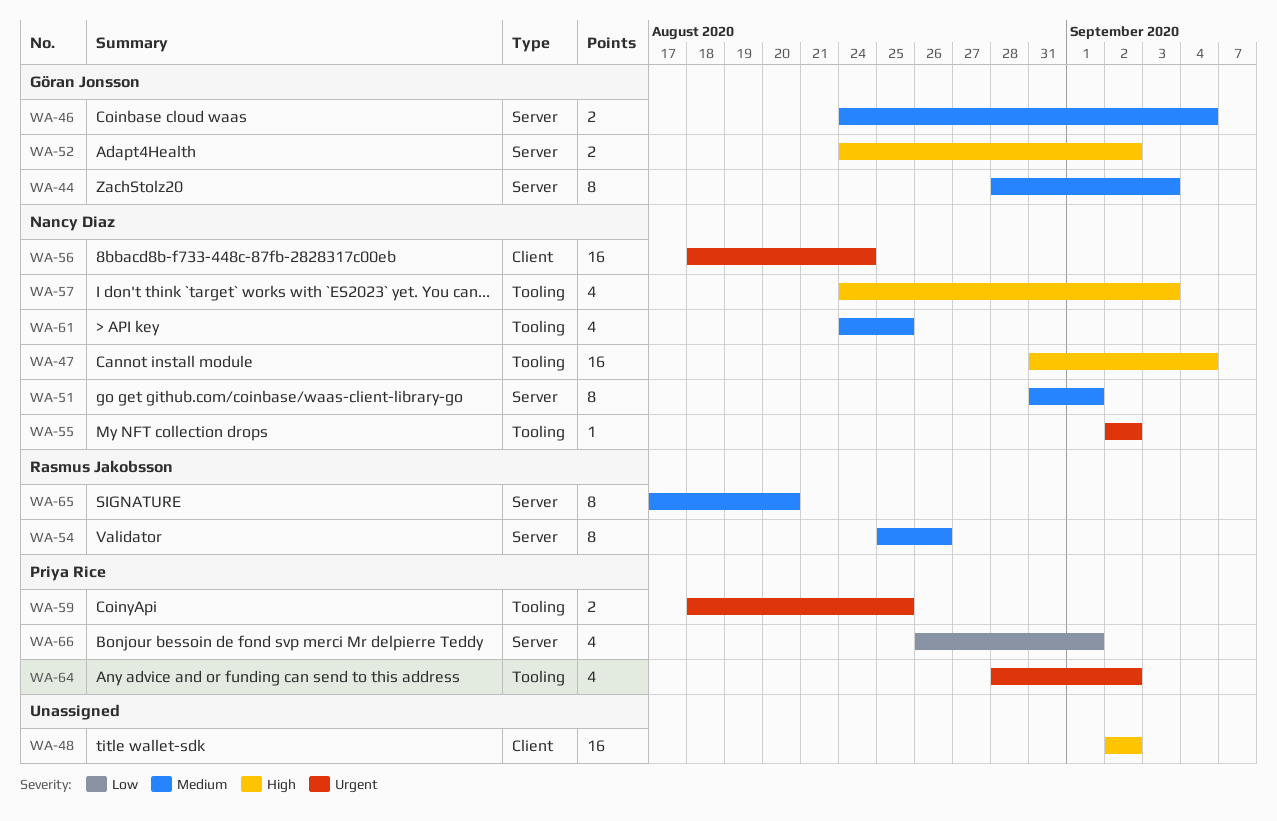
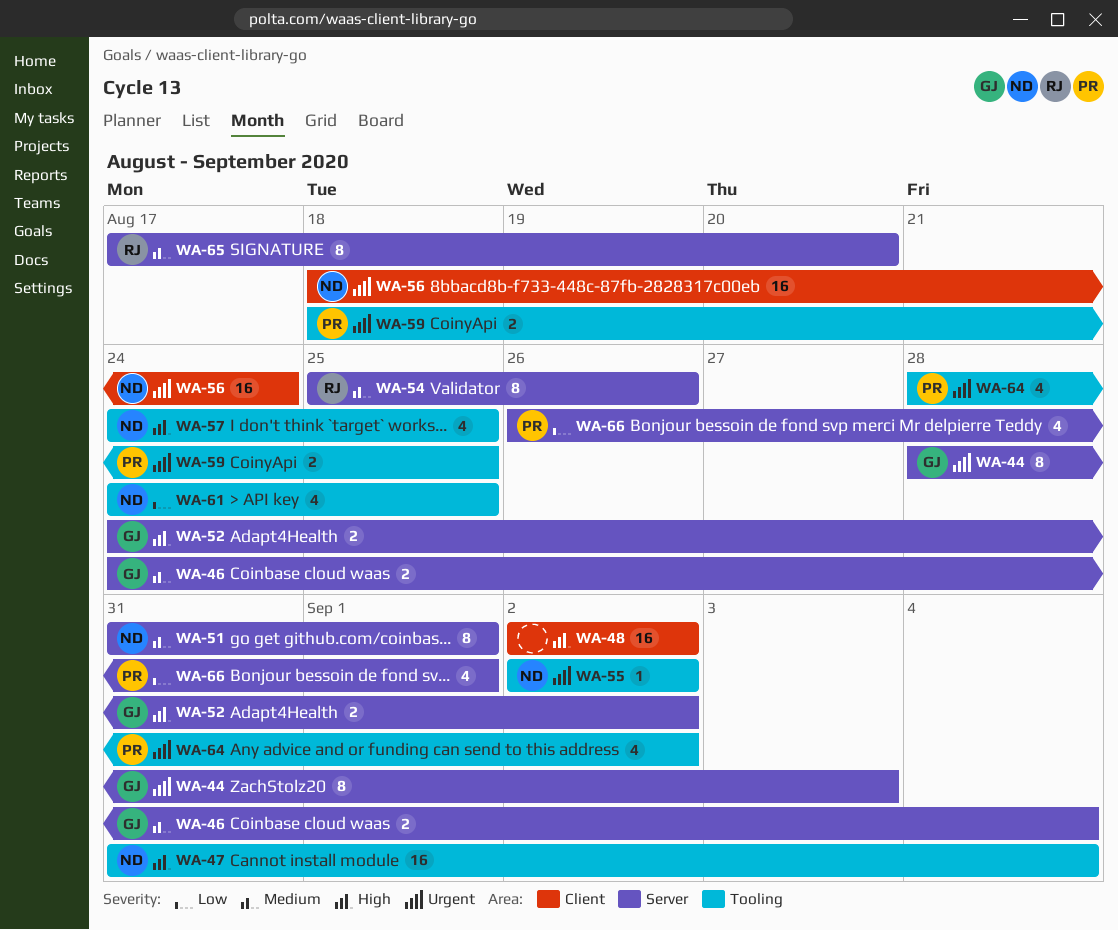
WA-44, priority: Medium -> Urgent
WA-57, due: Sep 3 -> Aug 25
WA-61, priority: Medium -> Low

